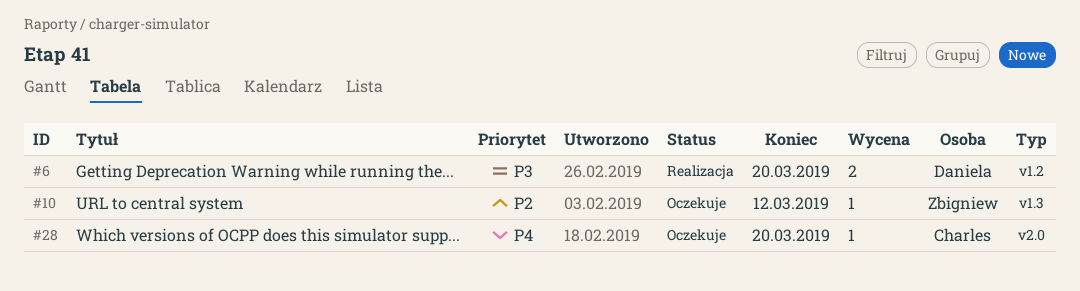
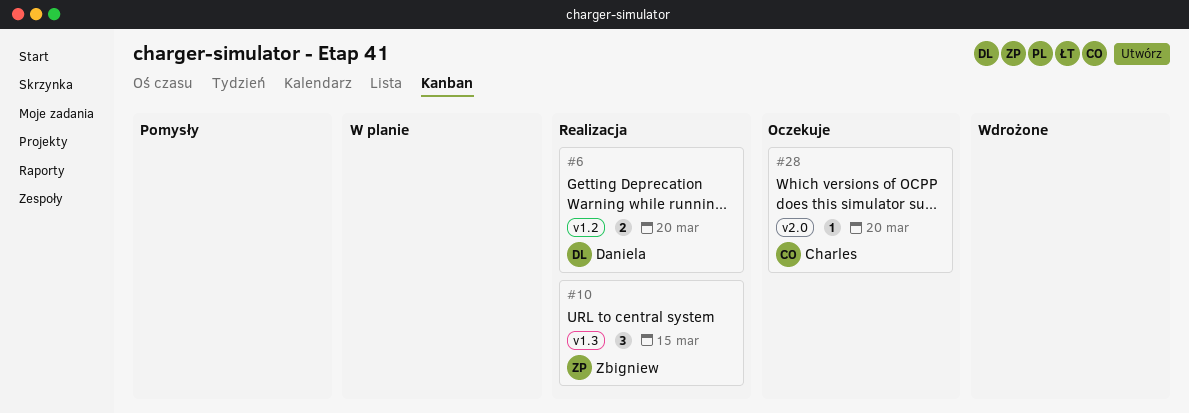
#10, status: Oczekuje -> Realizacja
#10, estimate: 1 -> 3
#10, due: Mar 12 -> Mar 15

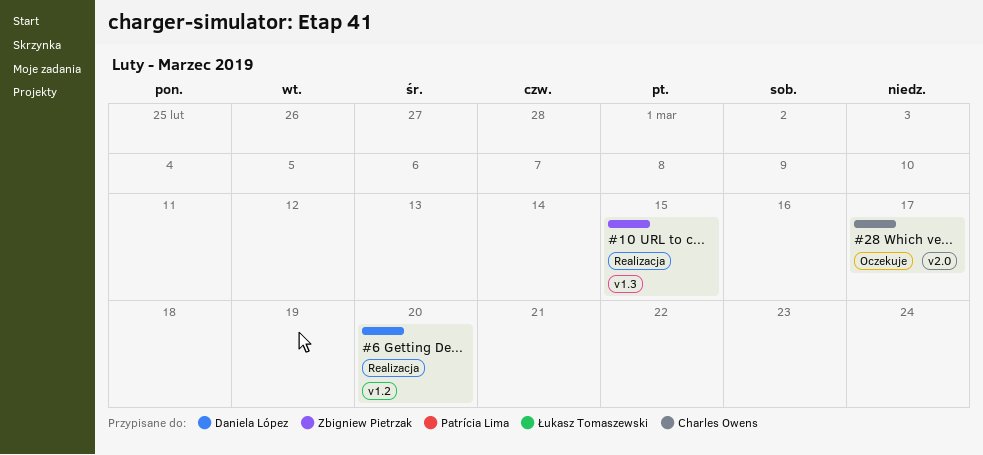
#28, due: Mar 20 -> Mar 17

